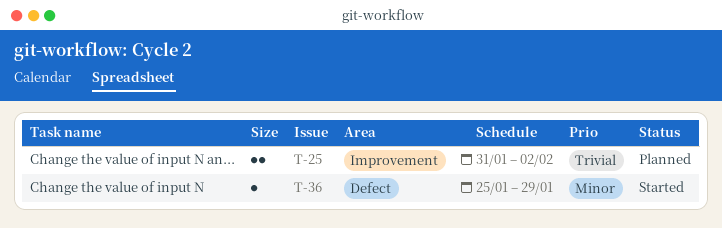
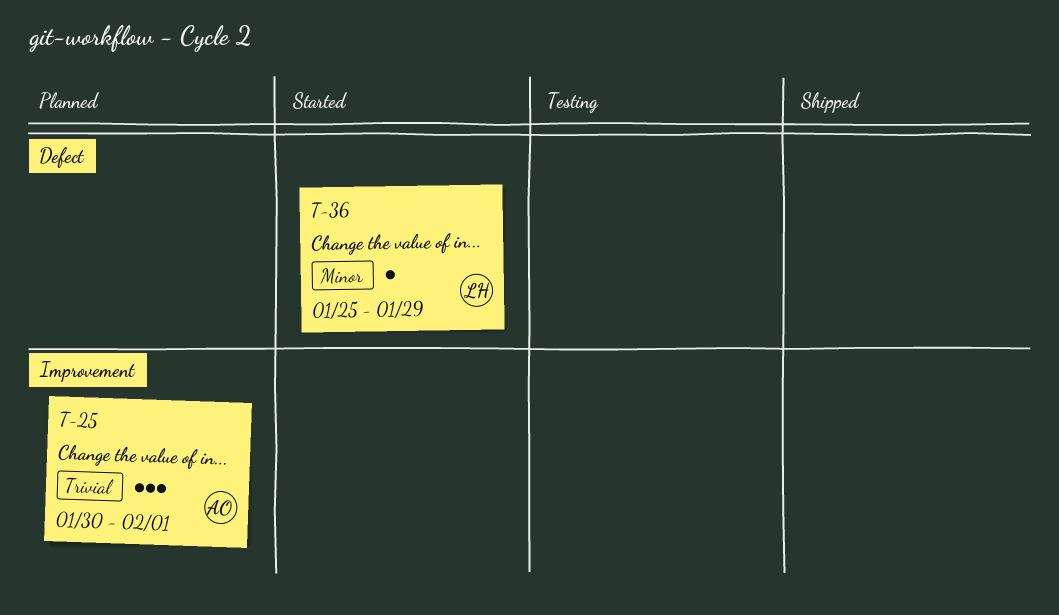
T-25, estimate: 2 -> 3
T-25, start: Jan 31 -> Jan 30
T-25, due: Feb 2 -> Feb 1

